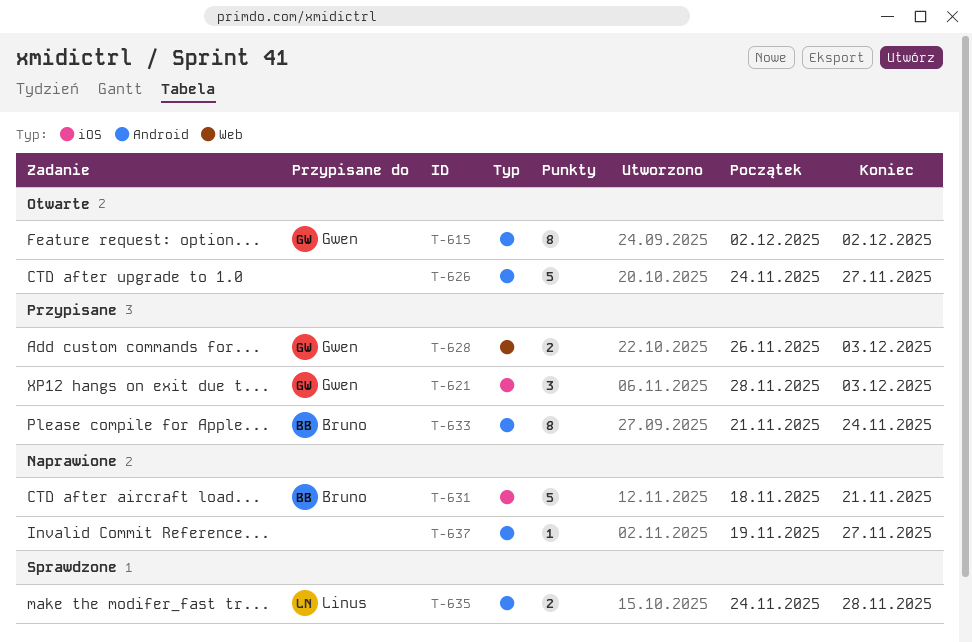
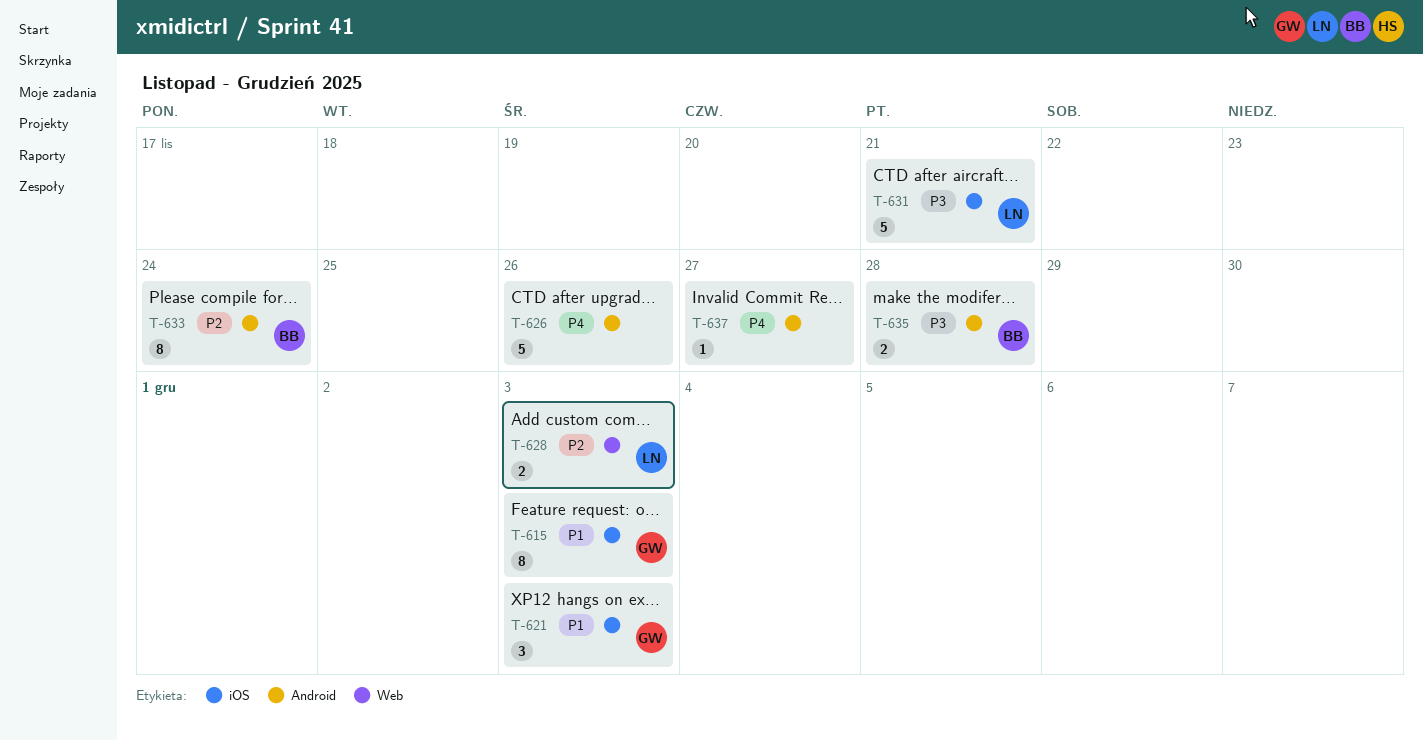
T-615, label: Android -> iOS
T-615, due: Dec 2 -> Dec 3
T-626, due: Nov 27 -> Nov 26
T-628, owner: Gwen -> Linus
T-631, owner: Bruno -> Linus
T-635, owner: Linus -> Bruno

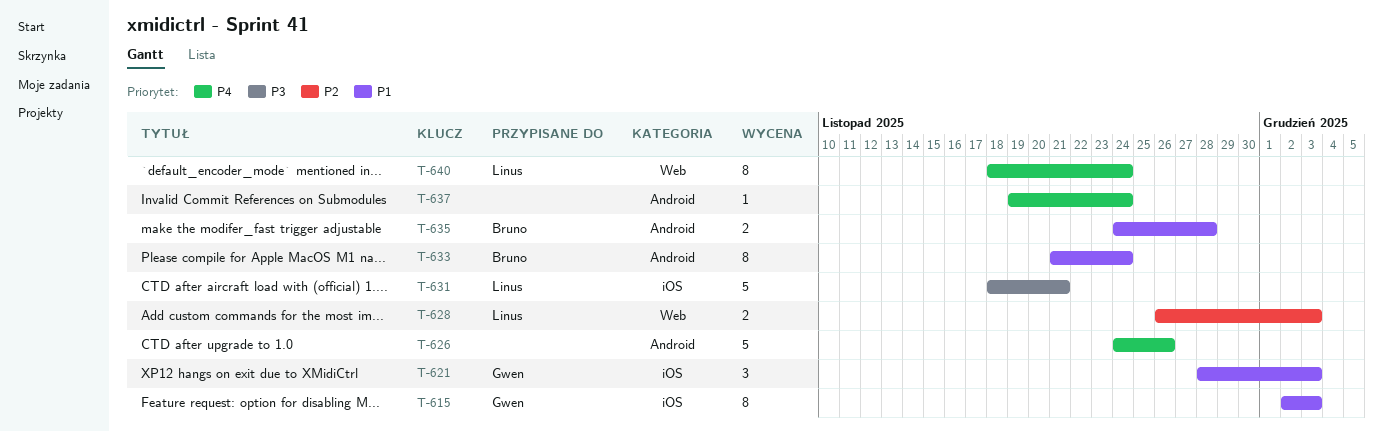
T-633, priority: P2 -> P1
T-635, priority: P3 -> P1
T-637, due: Nov 27 -> Nov 24
T-640: none -> present

